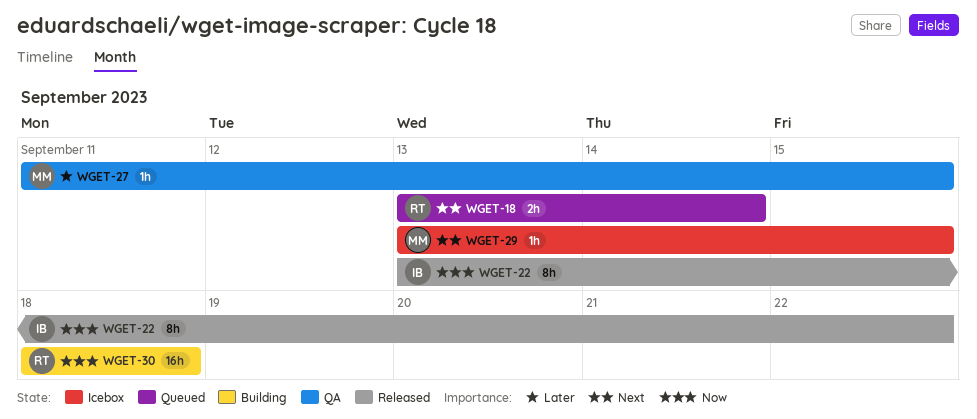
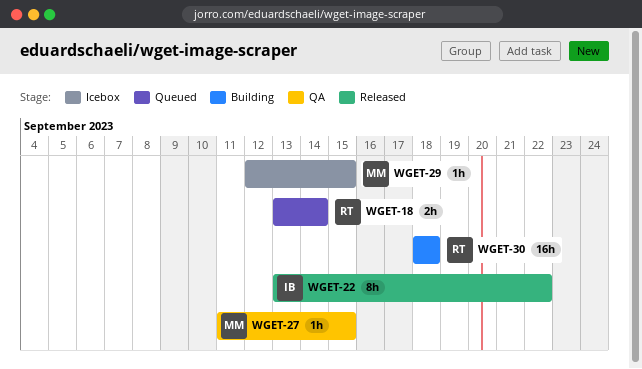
WGET-29, start: Sep 13 -> Sep 12

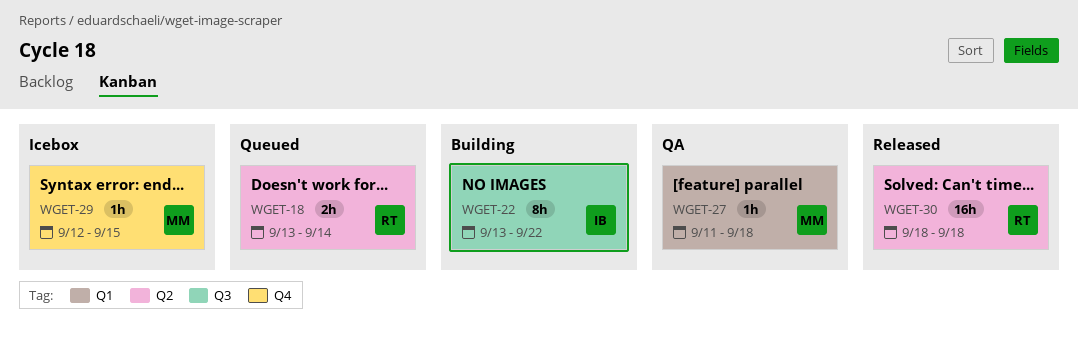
WGET-22, status: Released -> Building
WGET-27, due: Sep 15 -> Sep 18
WGET-30, status: Building -> Released

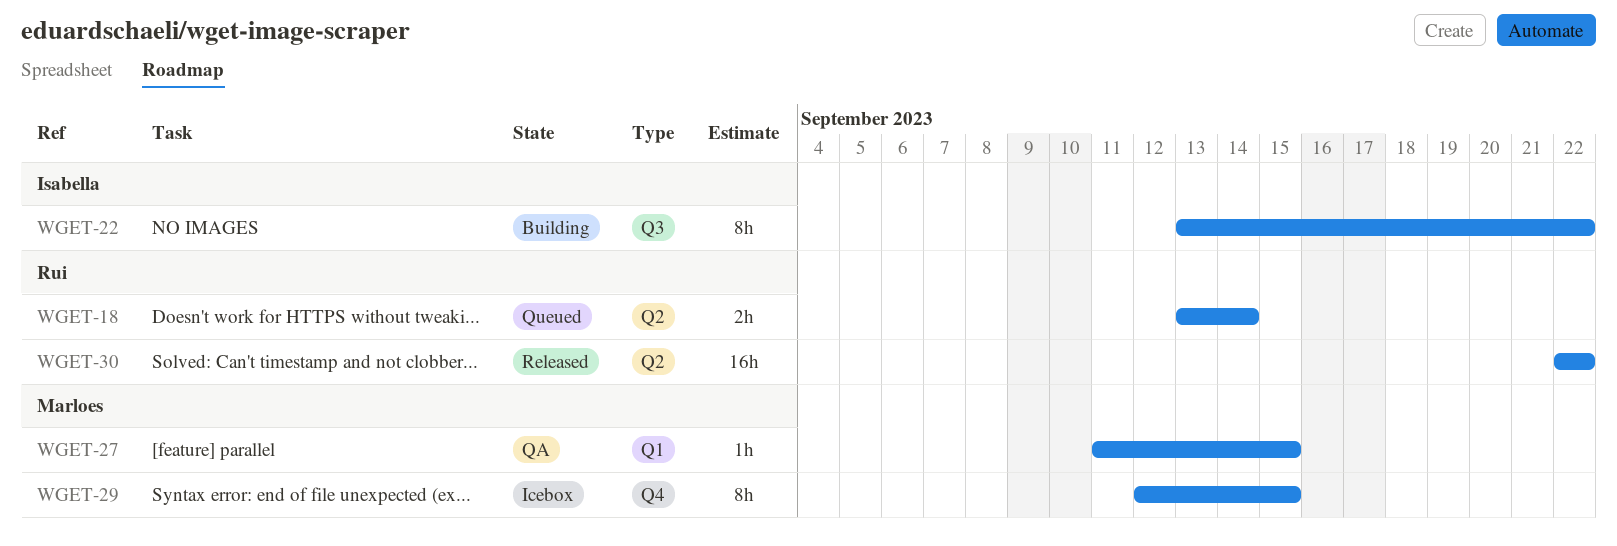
WGET-27, due: Sep 18 -> Sep 15
WGET-29, estimate: 1h -> 8h
WGET-30, start: Sep 18 -> Sep 22
WGET-30, due: Sep 18 -> Sep 22

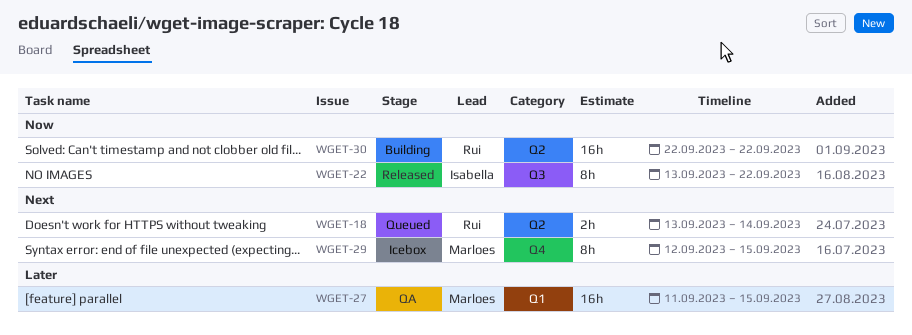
WGET-22, status: Building -> Released
WGET-27, estimate: 1h -> 16h
WGET-30, status: Released -> Building

